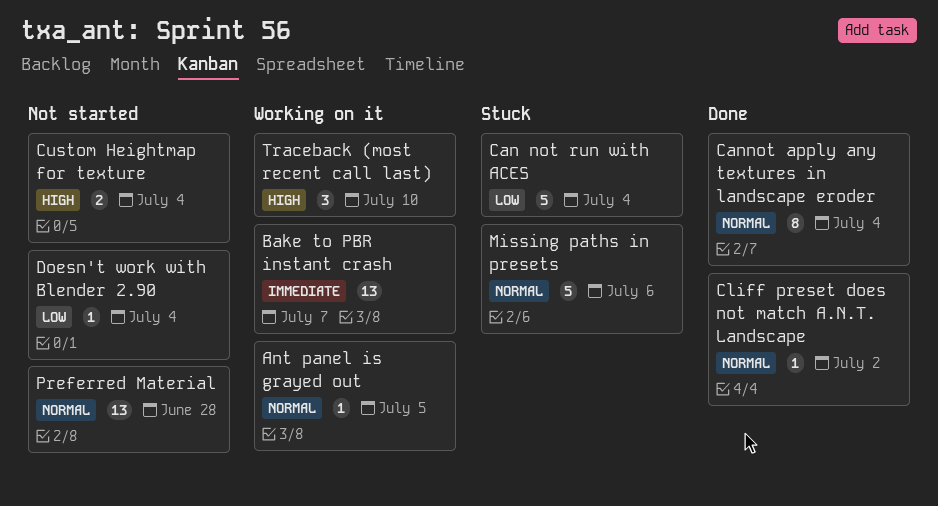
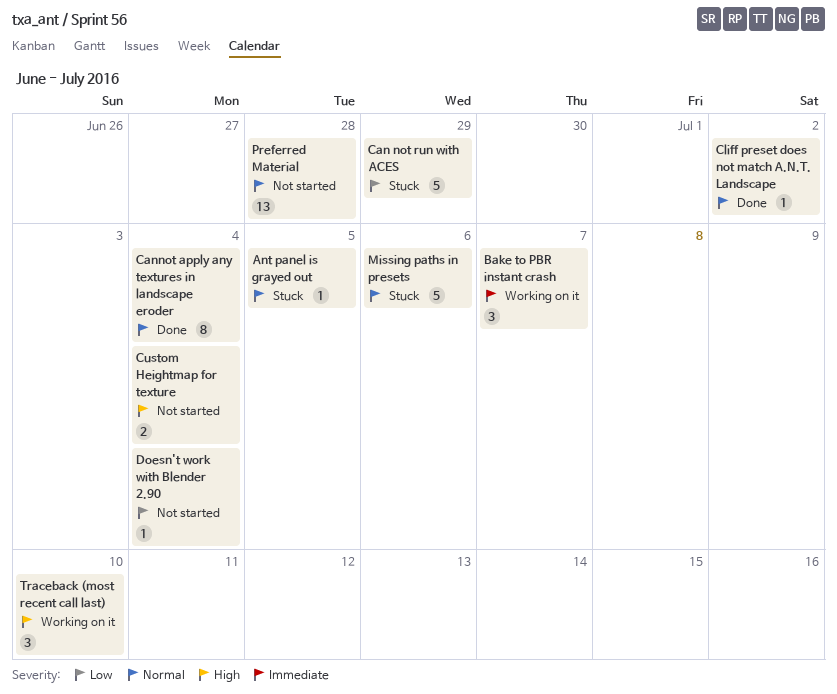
Ant panel is grayed out, status: Working on it -> Stuck
Bake to PBR instant crash, estimate: 13 -> 3
Can not run with ACES, due: Jul 4 -> Jun 29

